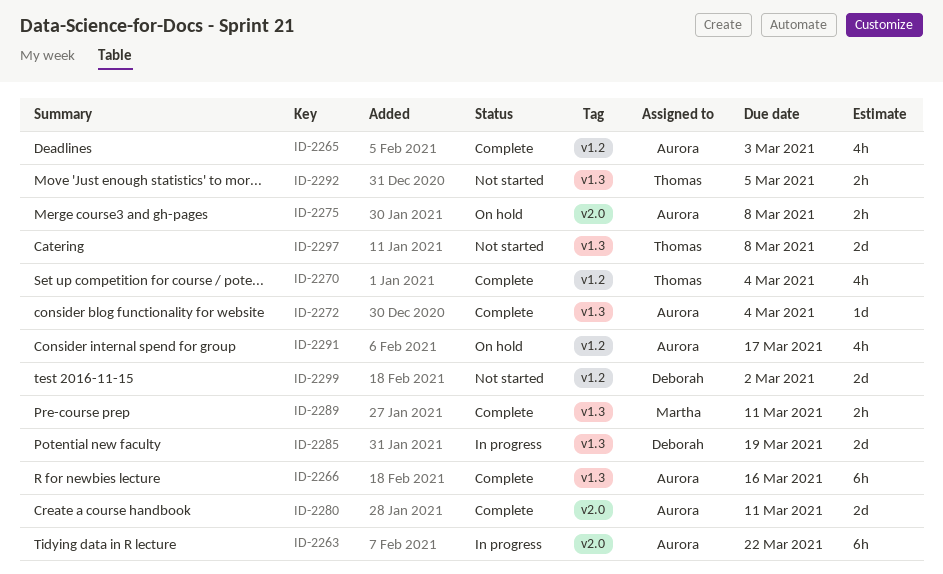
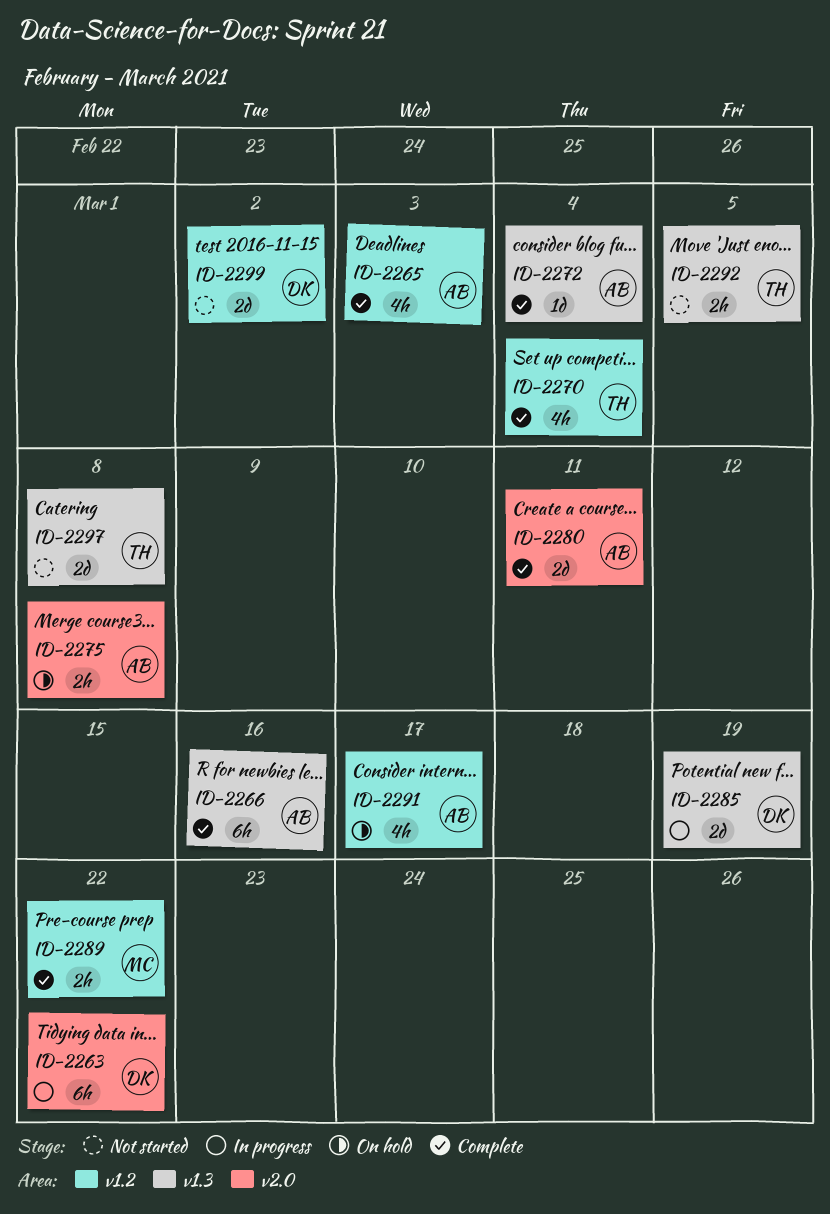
ID-2263, owner: Aurora -> Deborah
ID-2289, label: v1.3 -> v1.2
ID-2289, due: Mar 11 -> Mar 22

